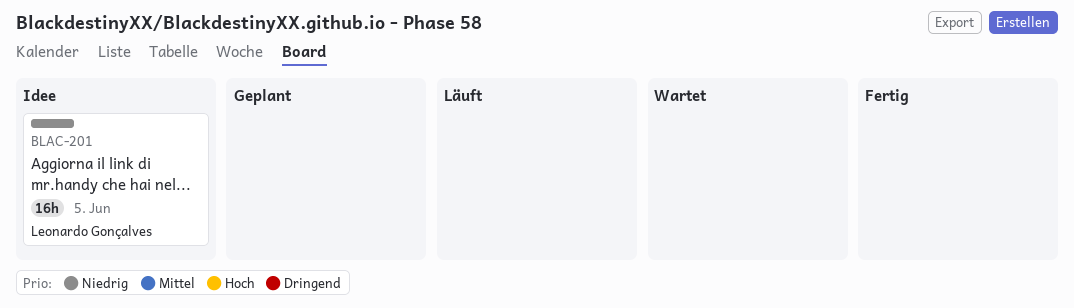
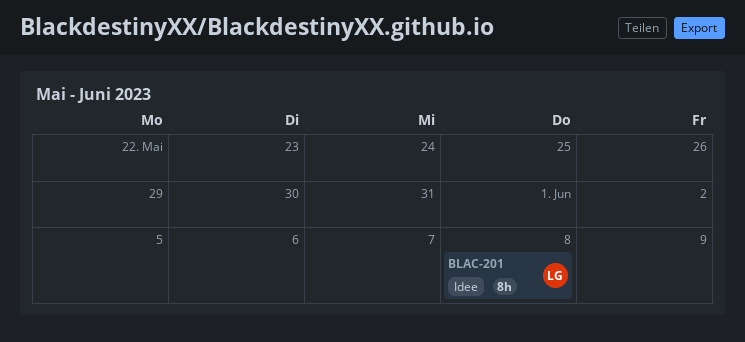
BLAC-201, estimate: 16h -> 8h
BLAC-201, due: Jun 5 -> Jun 8

